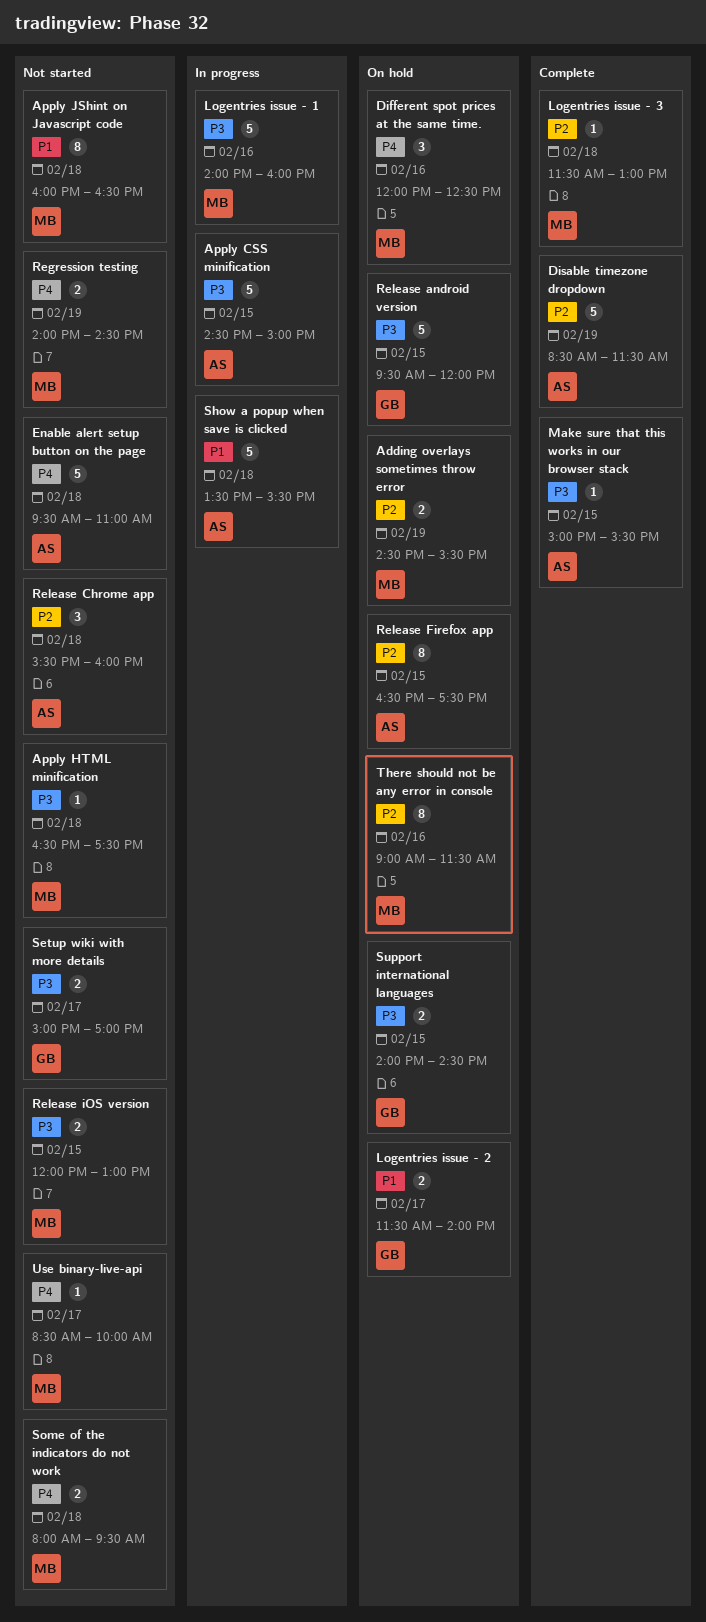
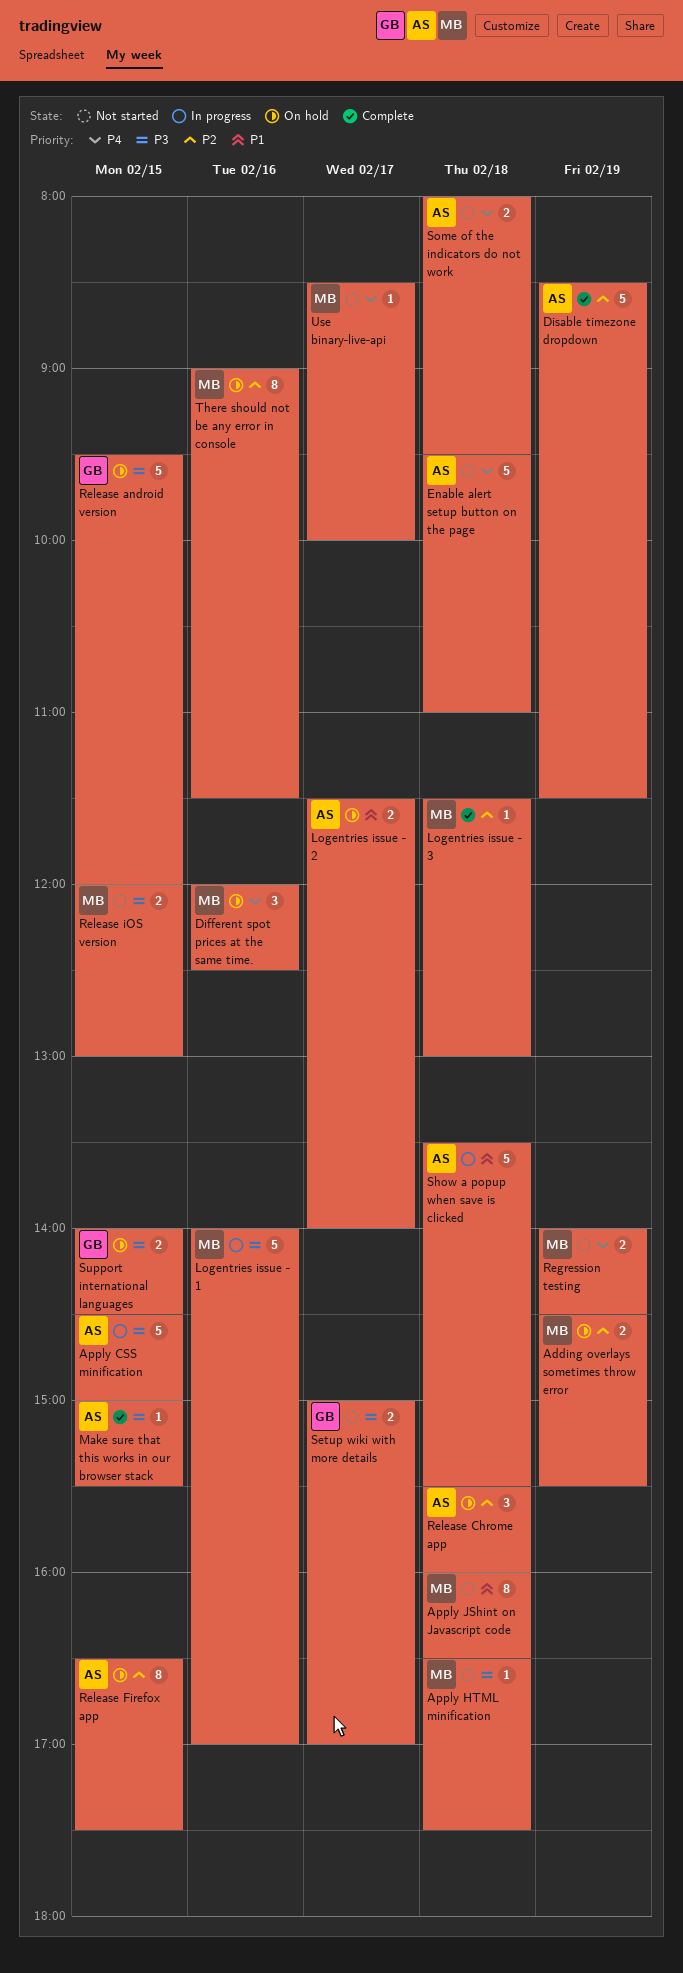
Logentries issue - 1, ends: 16:00 -> 17:00
Logentries issue - 2, owner: GB -> AS
Release Chrome app, status: Not started -> On hold
Some of the indicators do not work, owner: MB -> AS

